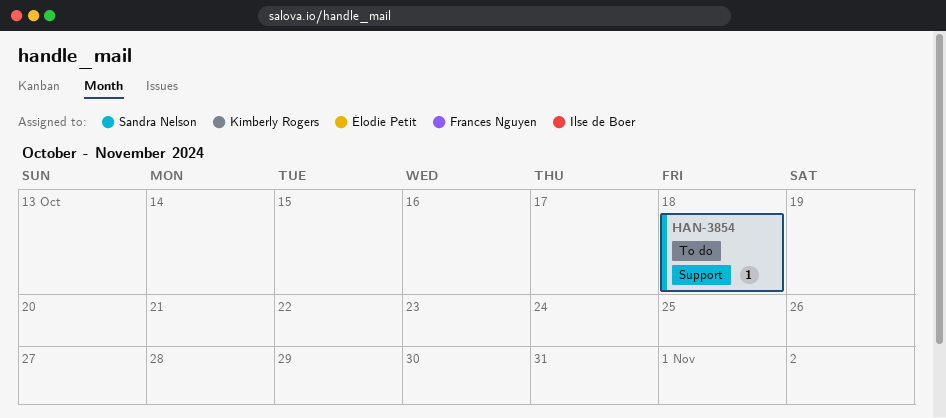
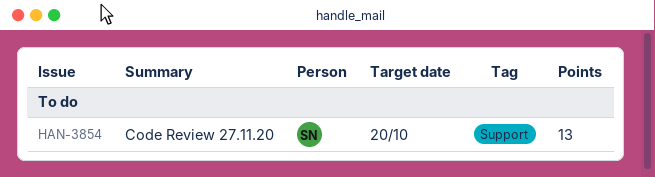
HAN-3854, estimate: 1 -> 13
HAN-3854, due: Oct 18 -> Oct 20

